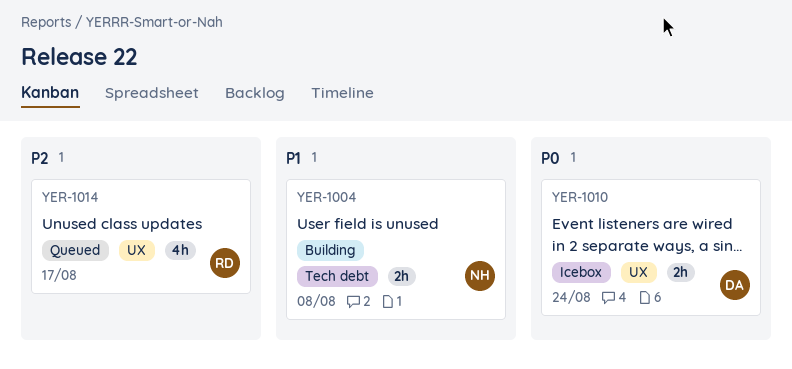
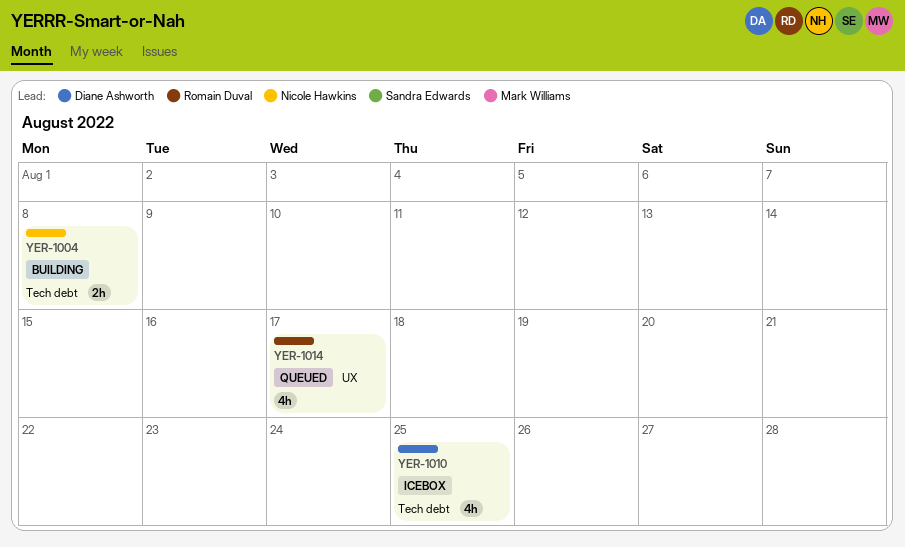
YER-1010, label: UX -> Tech debt
YER-1010, estimate: 2h -> 4h
YER-1010, due: Aug 24 -> Aug 25

